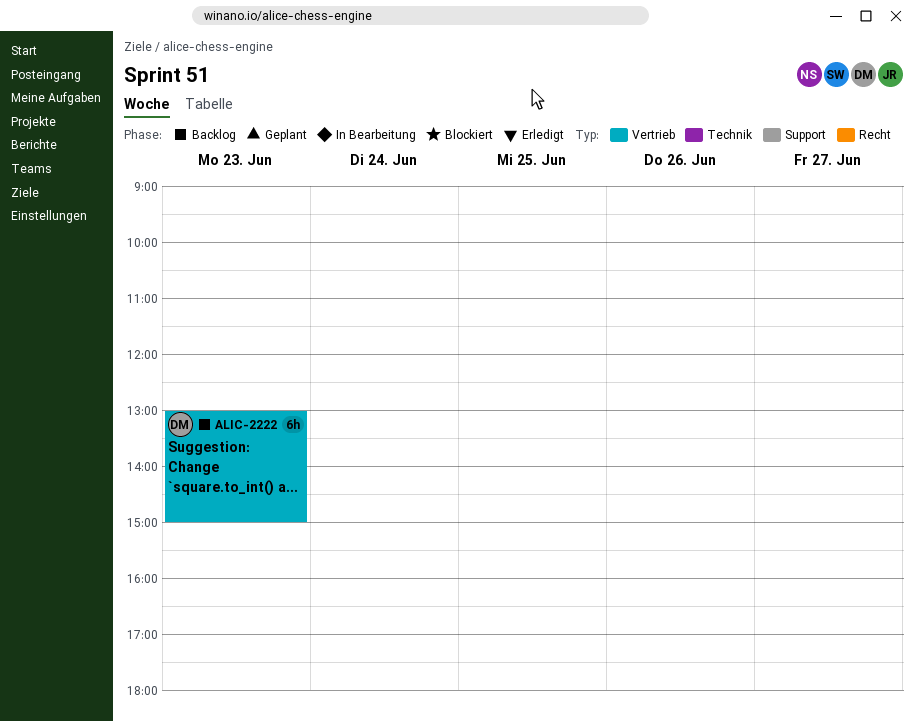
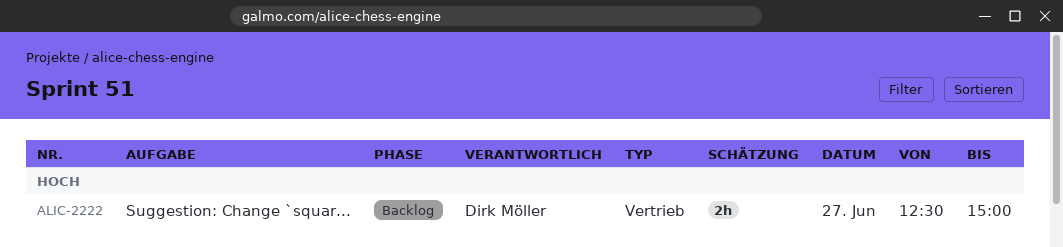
ALIC-2222, estimate: 6h -> 2h
ALIC-2222, day: Jun 23 -> Jun 27
ALIC-2222, begins: 13:00 -> 12:30

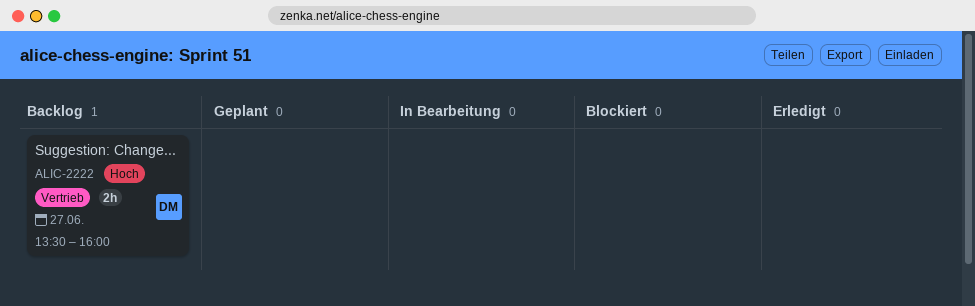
ALIC-2222, begins: 12:30 -> 13:30
ALIC-2222, ends: 15:00 -> 16:00

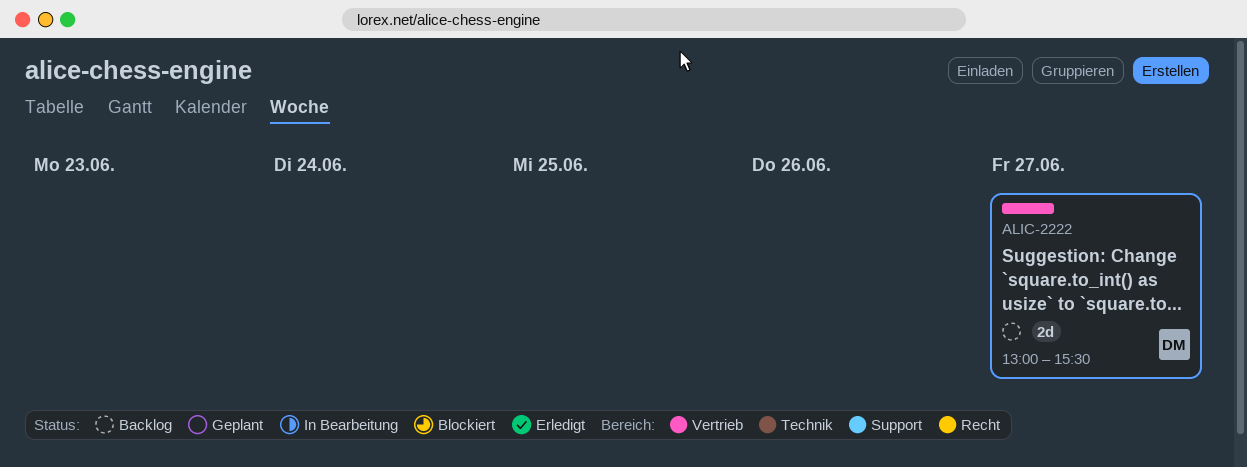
ALIC-2222, estimate: 2h -> 2d
ALIC-2222, begins: 13:30 -> 13:00
ALIC-2222, ends: 16:00 -> 15:30

